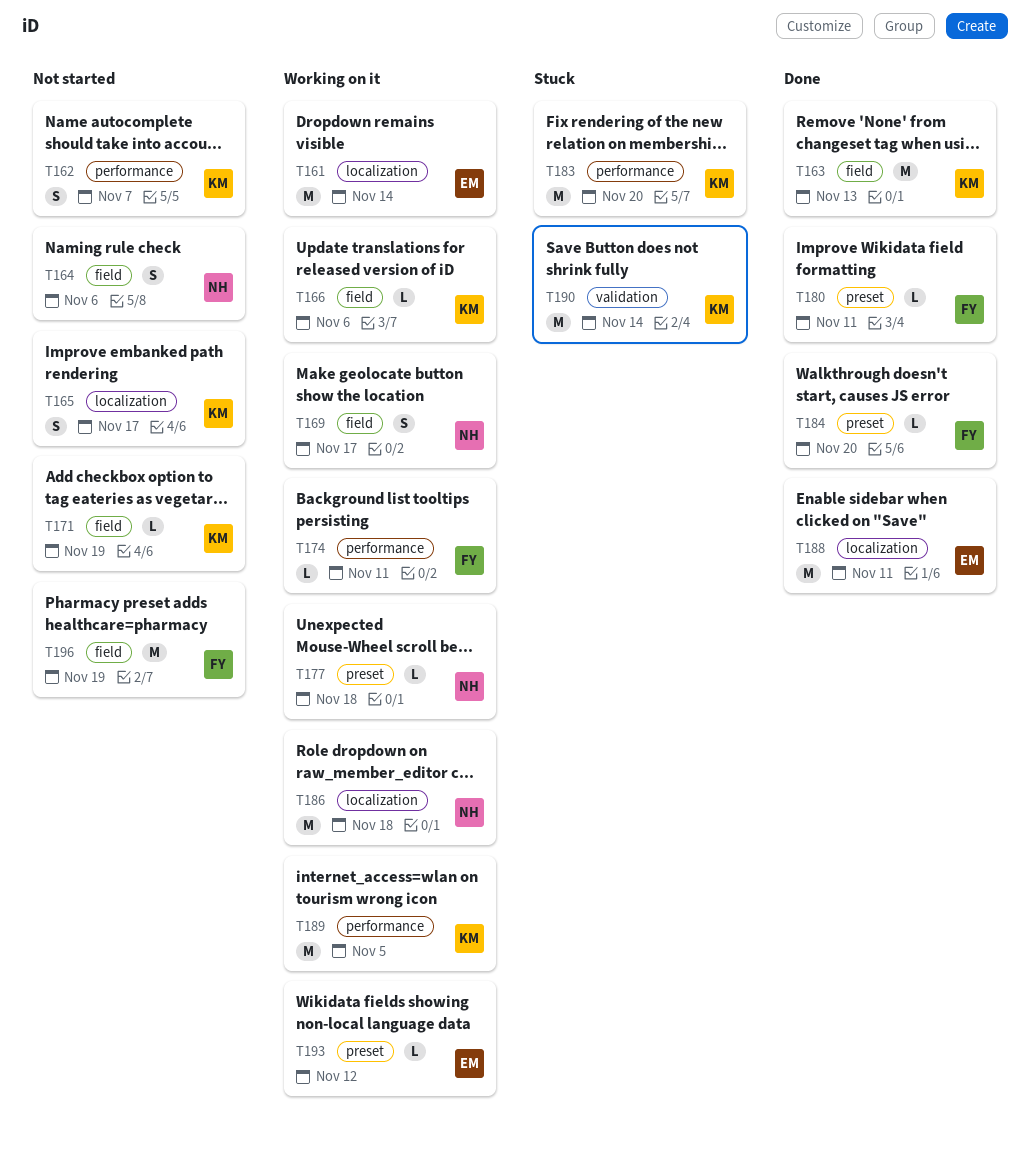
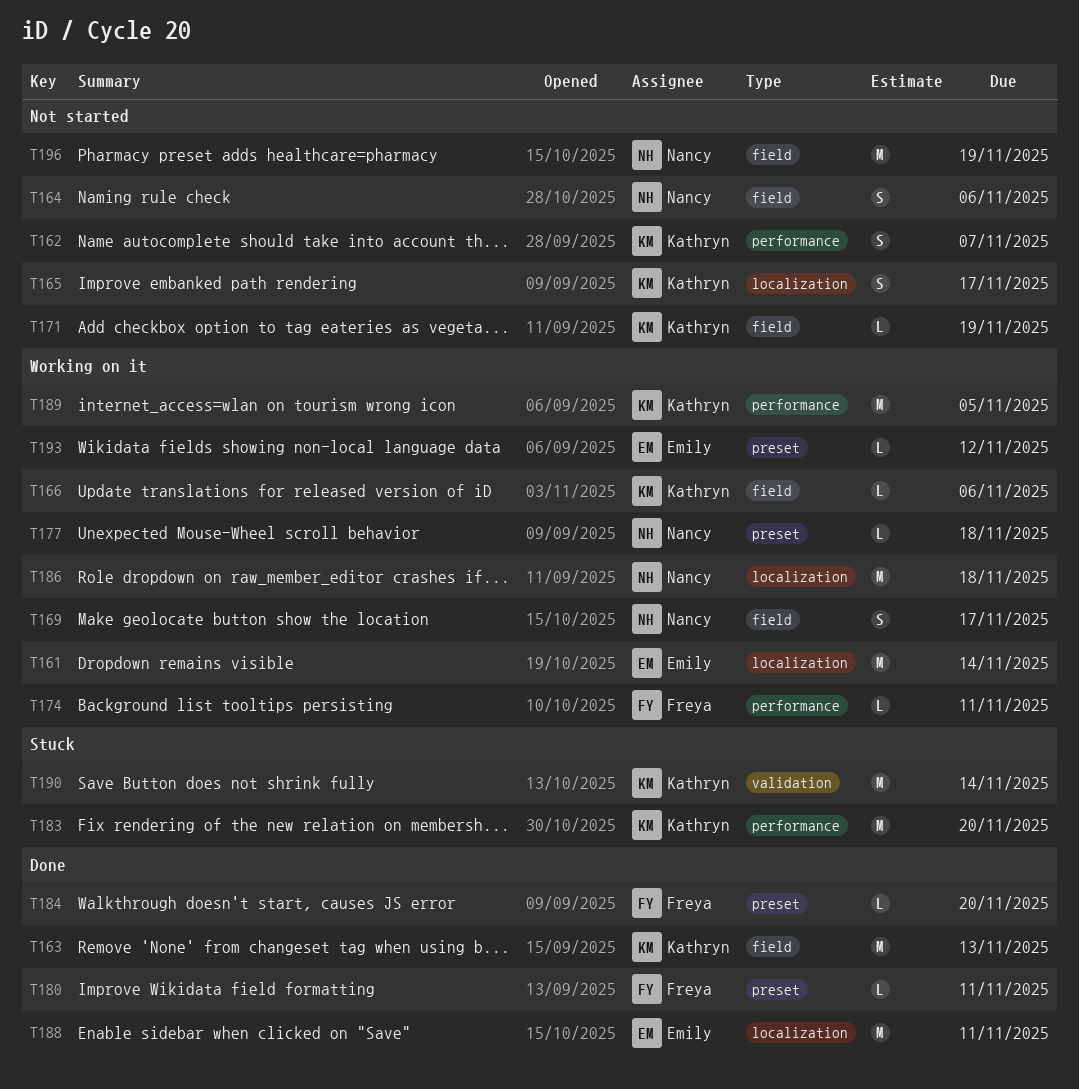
T196, owner: Freya -> Nancy

